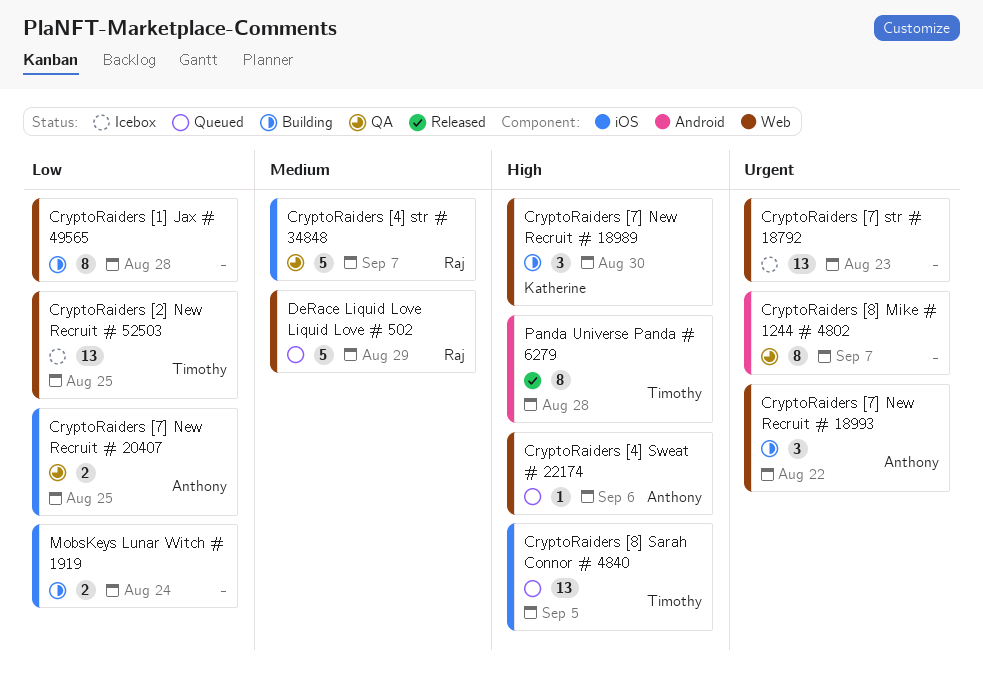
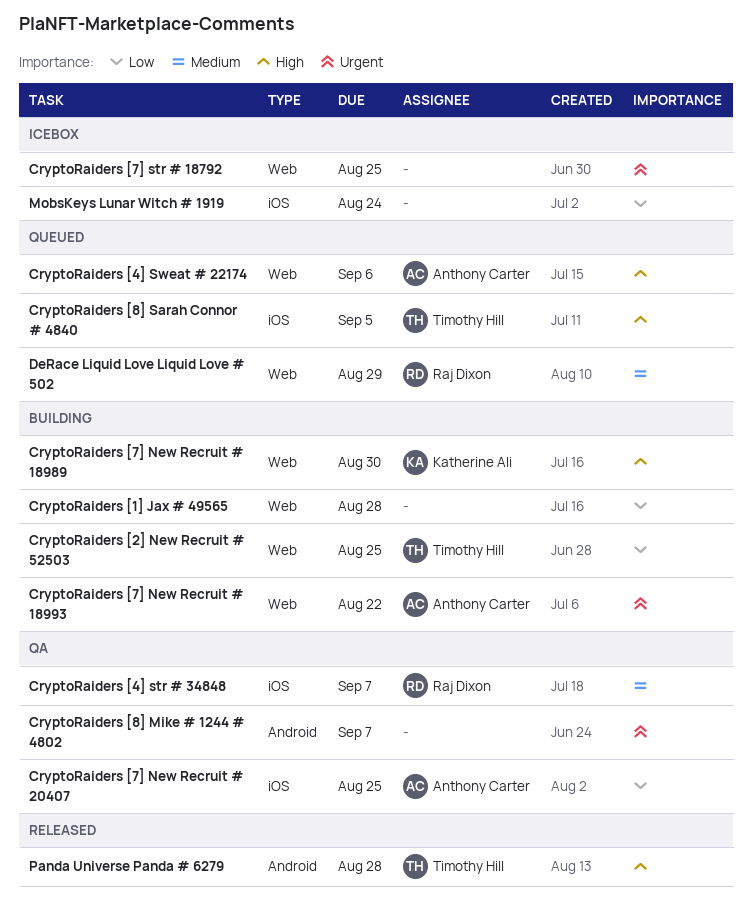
CryptoRaiders [2] New Recruit # 52503, status: Icebox -> Building
CryptoRaiders [7] str # 18792, due: Aug 23 -> Aug 25
MobsKeys Lunar Witch # 1919, status: Building -> Icebox

